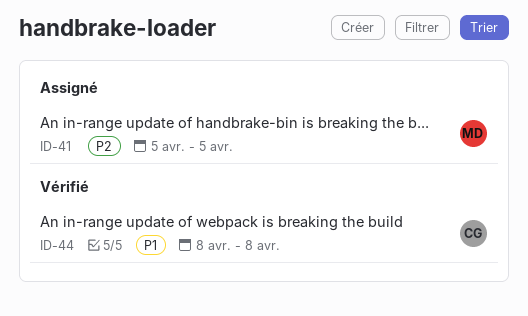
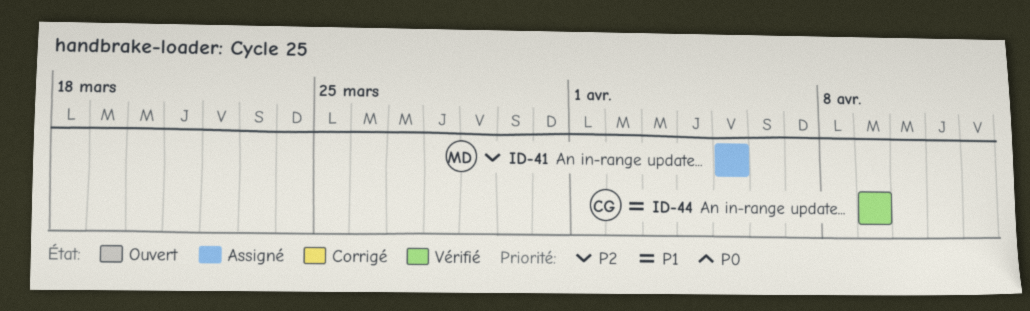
ID-44, start: Apr 8 -> Apr 9
ID-44, due: Apr 8 -> Apr 9

